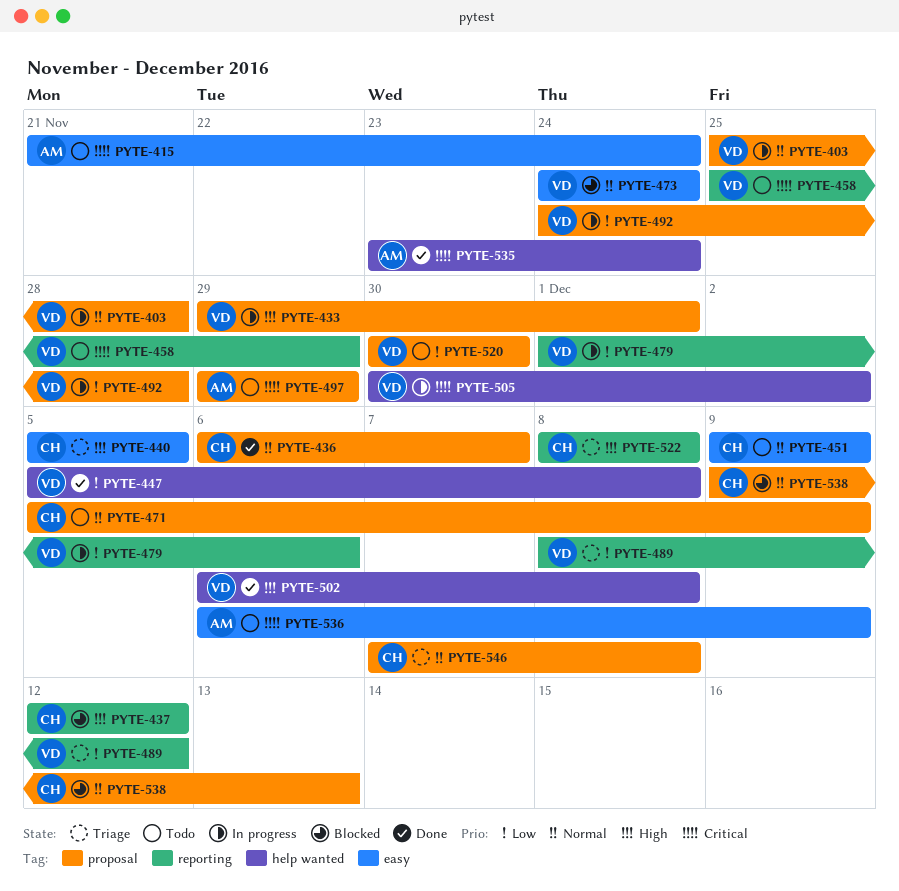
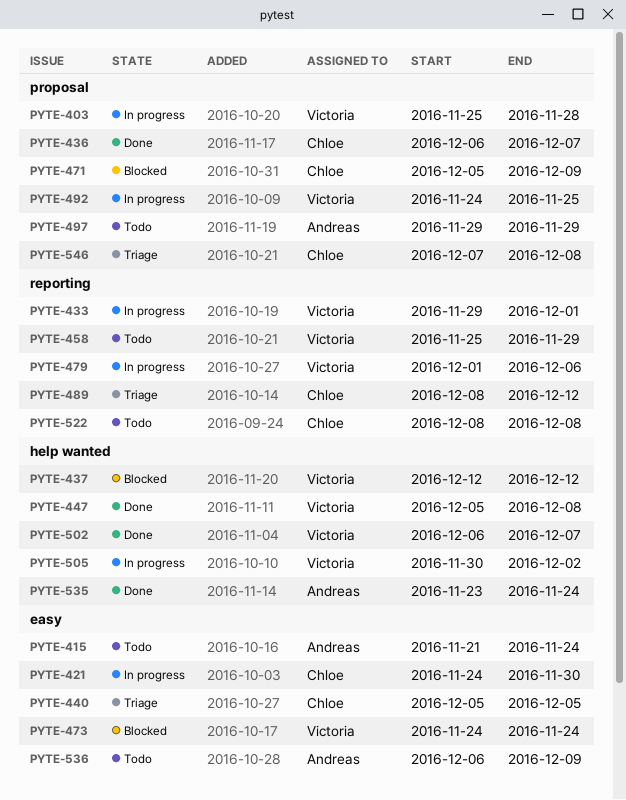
PYTE-421: none -> present
PYTE-433, label: proposal -> reporting
PYTE-437, owner: Chloe -> Victoria
PYTE-437, label: reporting -> help wanted
PYTE-451: present -> none
PYTE-471, status: Todo -> Blocked
PYTE-489, owner: Victoria -> Chloe
PYTE-492, due: Nov 28 -> Nov 25
PYTE-502, due: Dec 8 -> Dec 7
PYTE-520: present -> none
PYTE-522, status: Triage -> Todo
PYTE-538: present -> none

